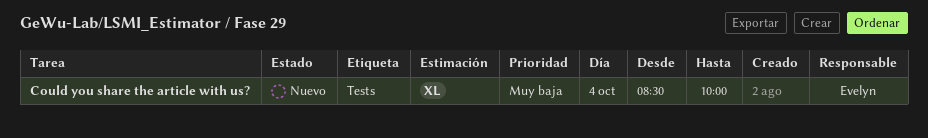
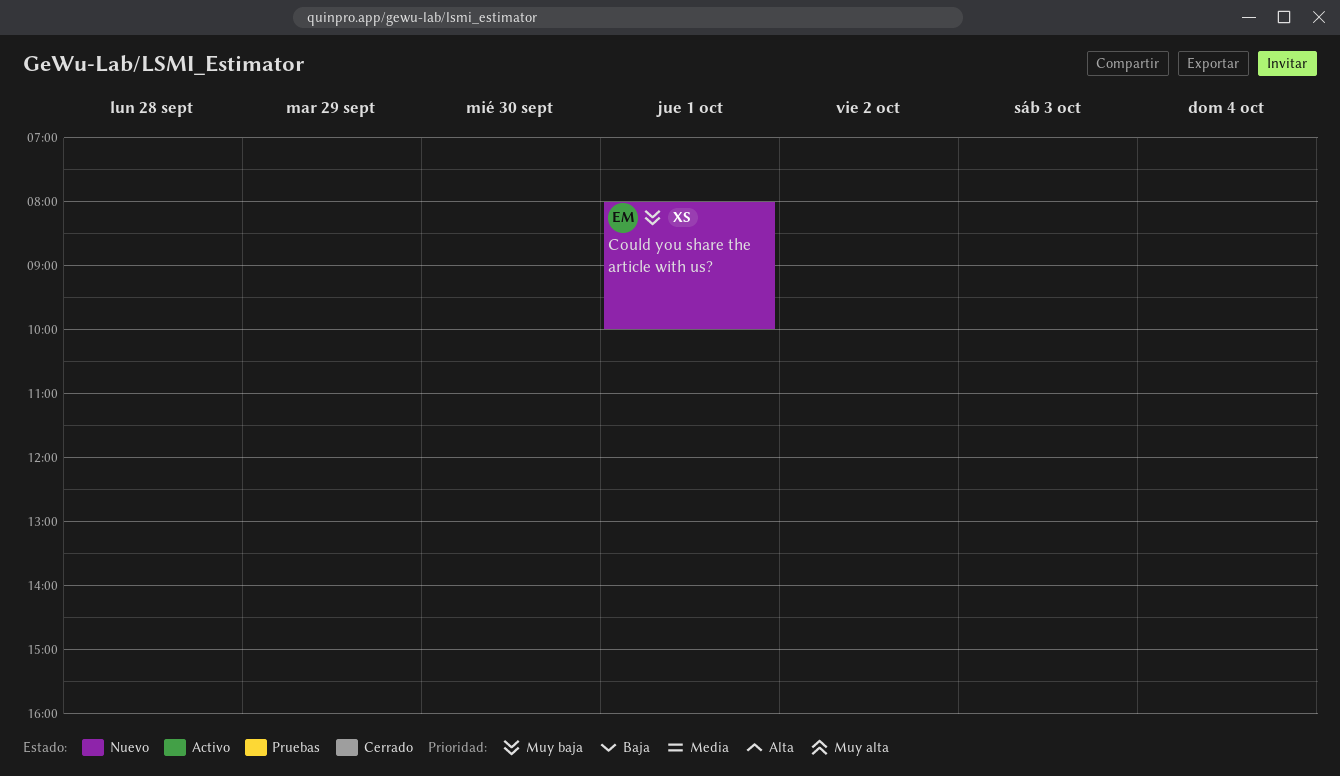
Could you share the article with us?, estimate: XL -> XS
Could you share the article with us?, day: Oct 4 -> Oct 1
Could you share the article with us?, begins: 08:30 -> 08:00

